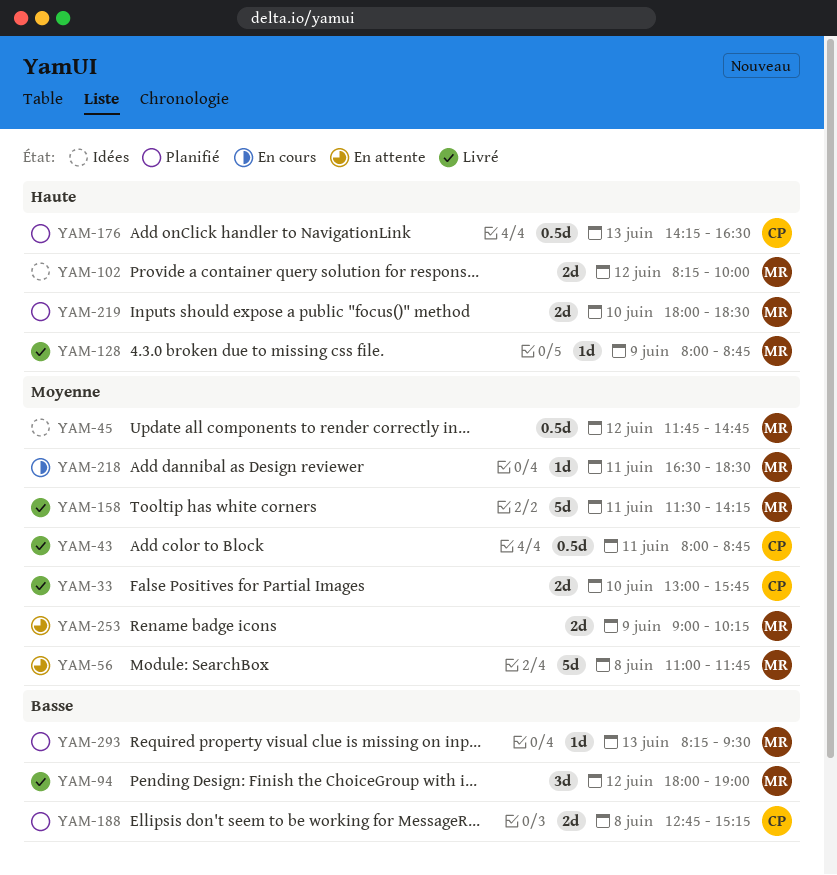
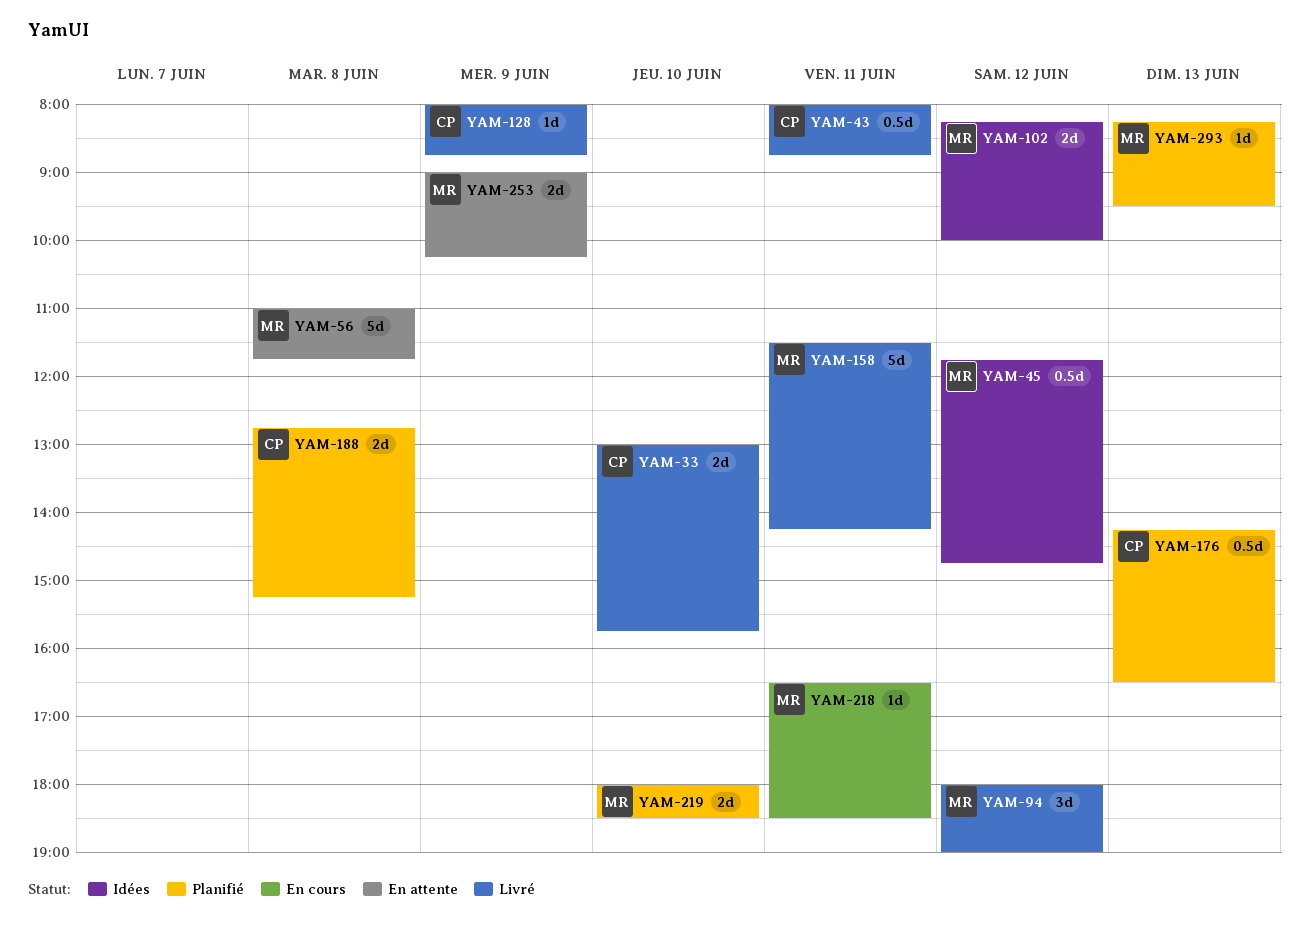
YAM-128, owner: MR -> CP

